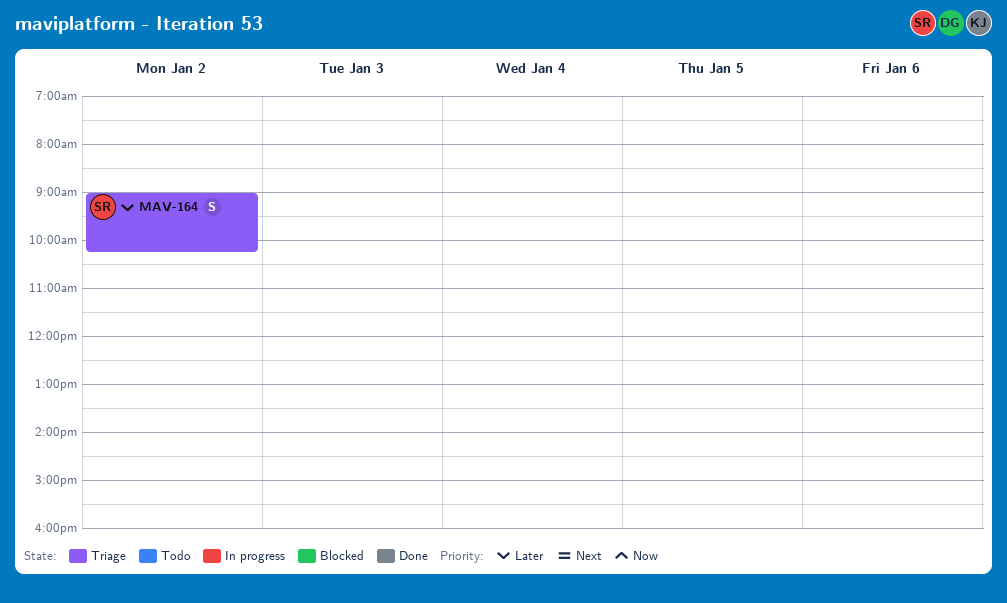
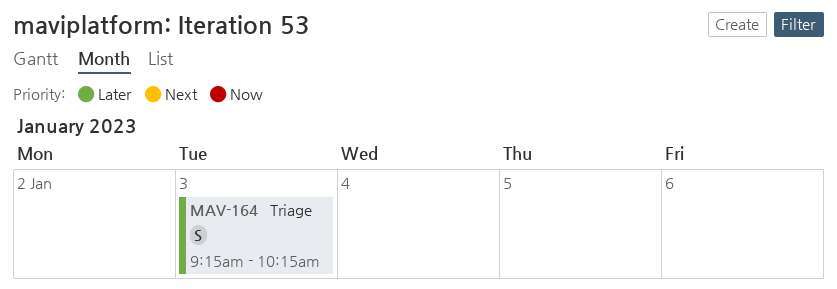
MAV-164, day: Jan 2 -> Jan 3
MAV-164, begins: 09:00 -> 09:15

